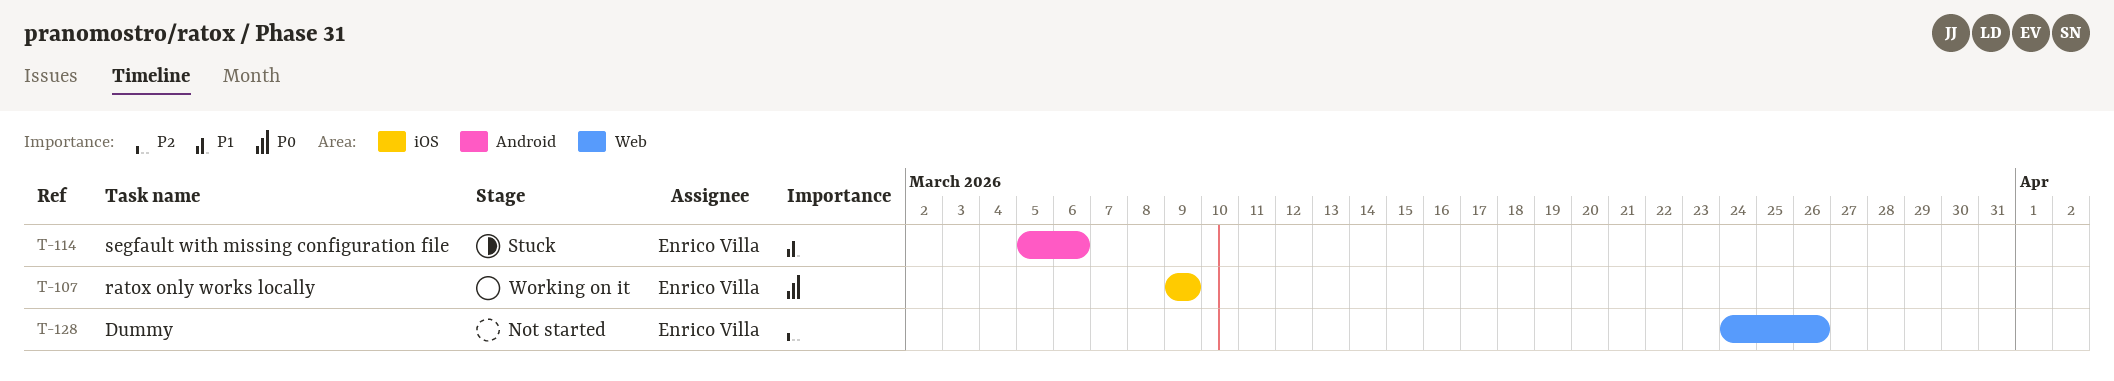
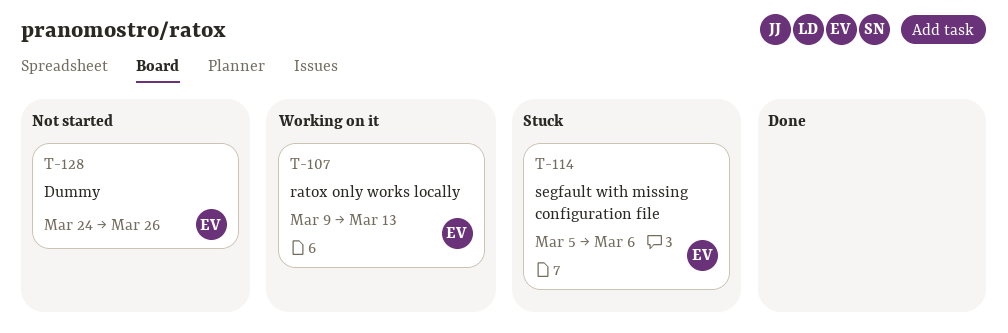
T-107, due: Mar 9 -> Mar 13

